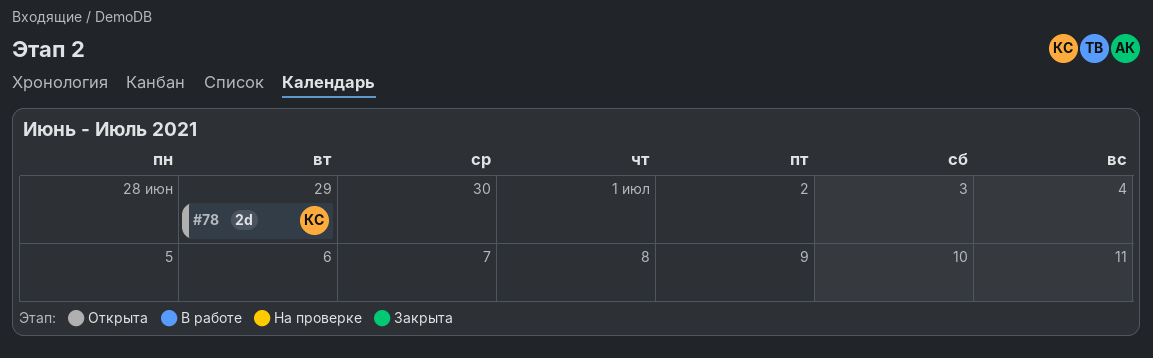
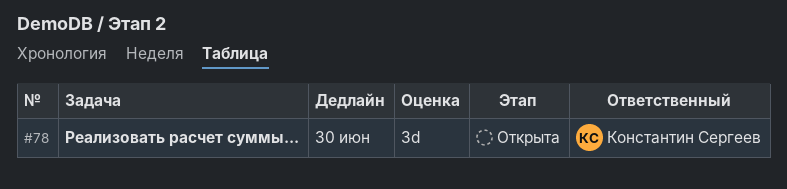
#78, estimate: 2d -> 3d
#78, due: Jun 29 -> Jun 30

